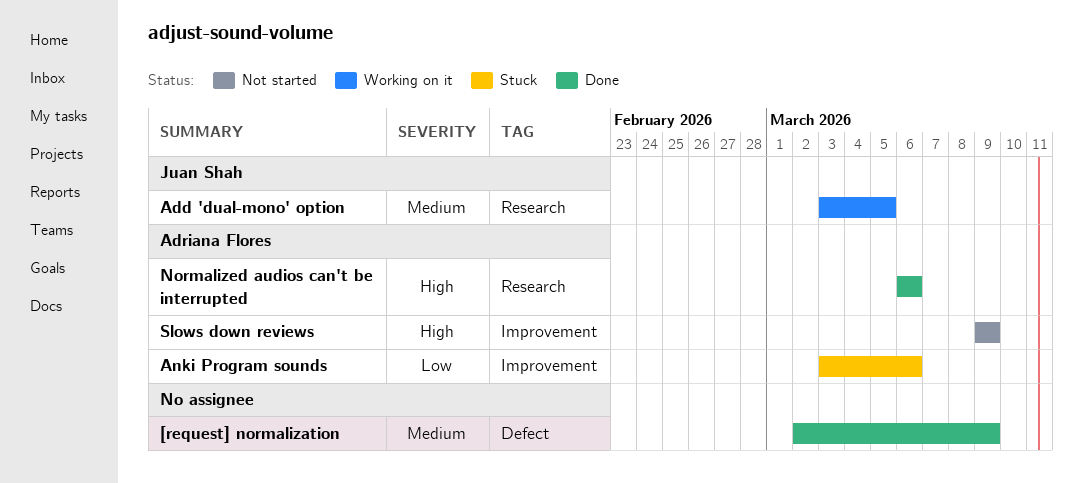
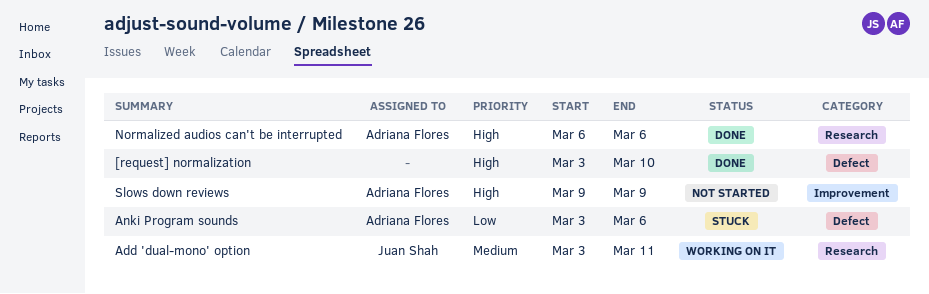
[request] normalization, priority: Medium -> High
[request] normalization, start: Mar 2 -> Mar 3
[request] normalization, due: Mar 9 -> Mar 10
Add 'dual-mono' option, due: Mar 5 -> Mar 11
Anki Program sounds, label: Improvement -> Defect

